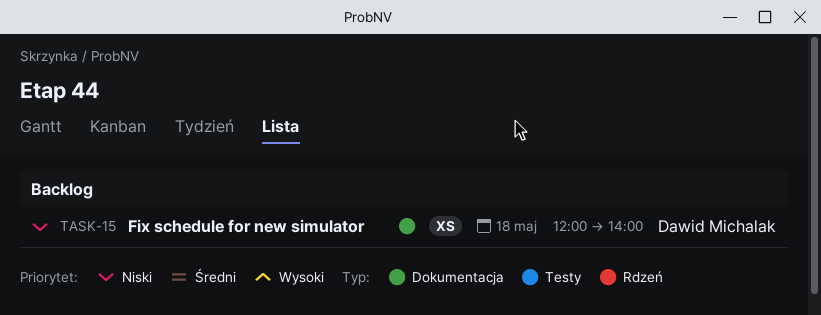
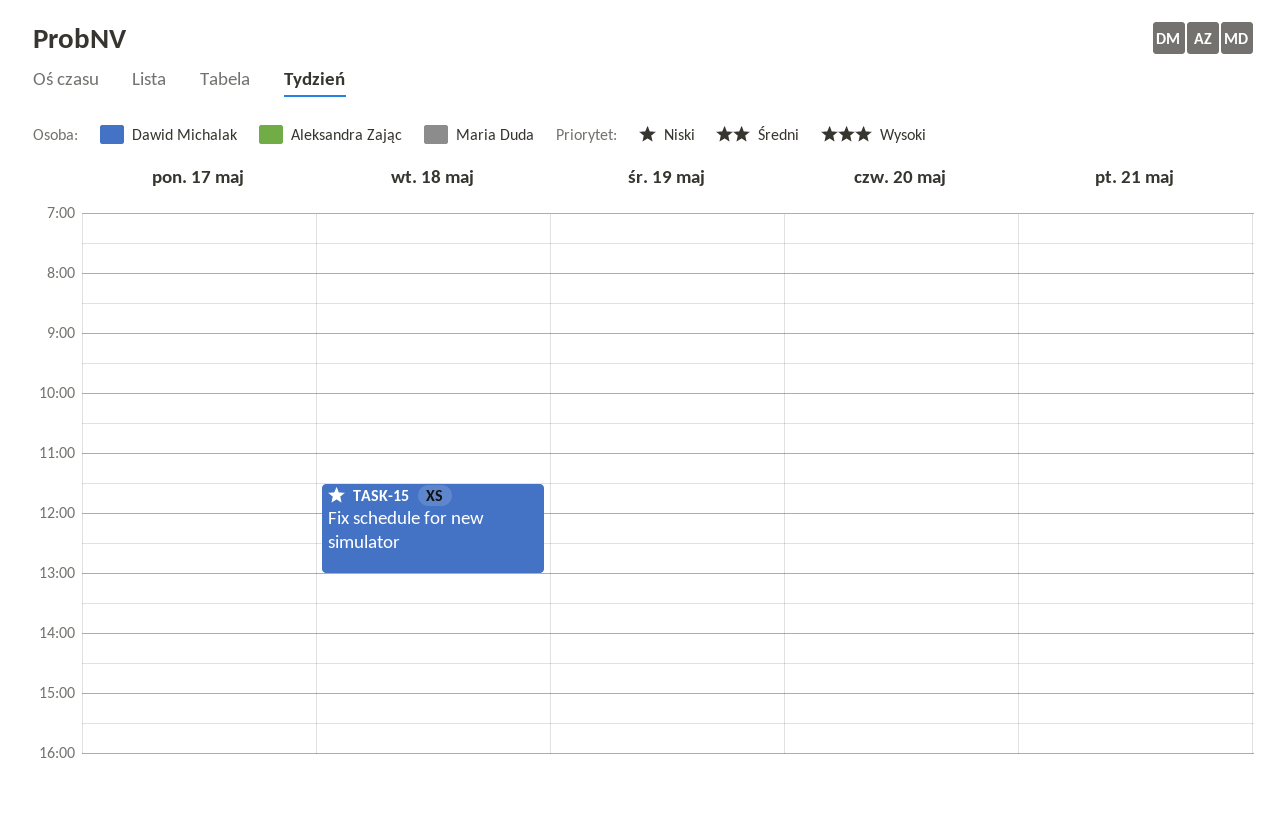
TASK-15, begins: 12:00 -> 11:30
TASK-15, ends: 14:00 -> 13:00

